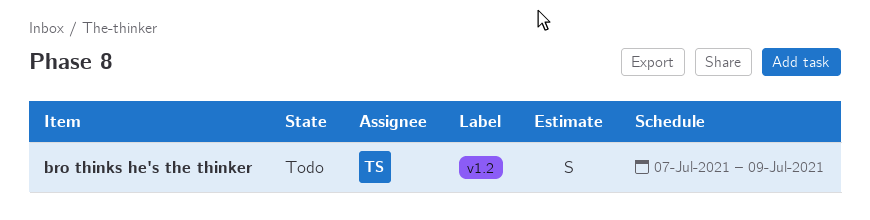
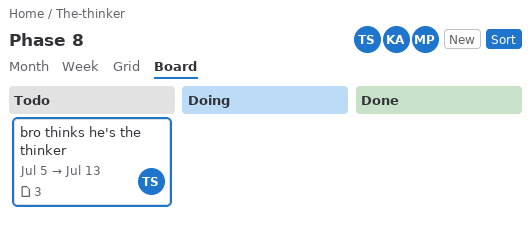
bro thinks he's the thinker, start: Jul 7 -> Jul 5
bro thinks he's the thinker, due: Jul 9 -> Jul 13

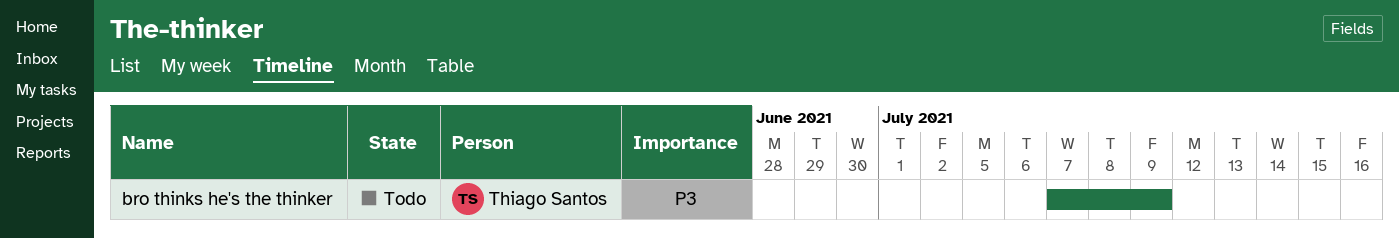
bro thinks he's the thinker, start: Jul 5 -> Jul 7
bro thinks he's the thinker, due: Jul 13 -> Jul 9

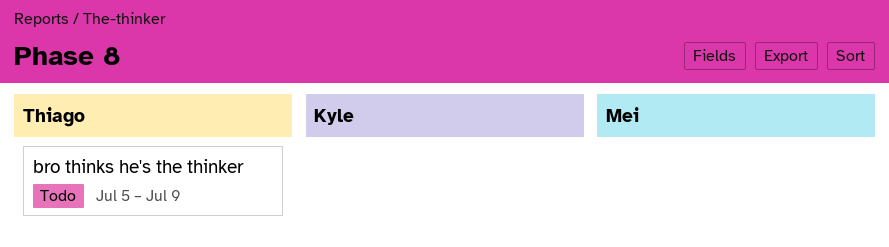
bro thinks he's the thinker, start: Jul 7 -> Jul 5

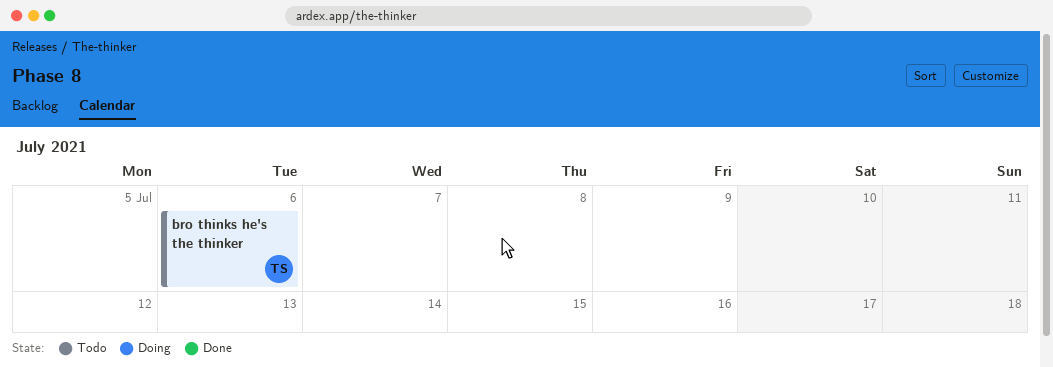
bro thinks he's the thinker, due: Jul 9 -> Jul 6

